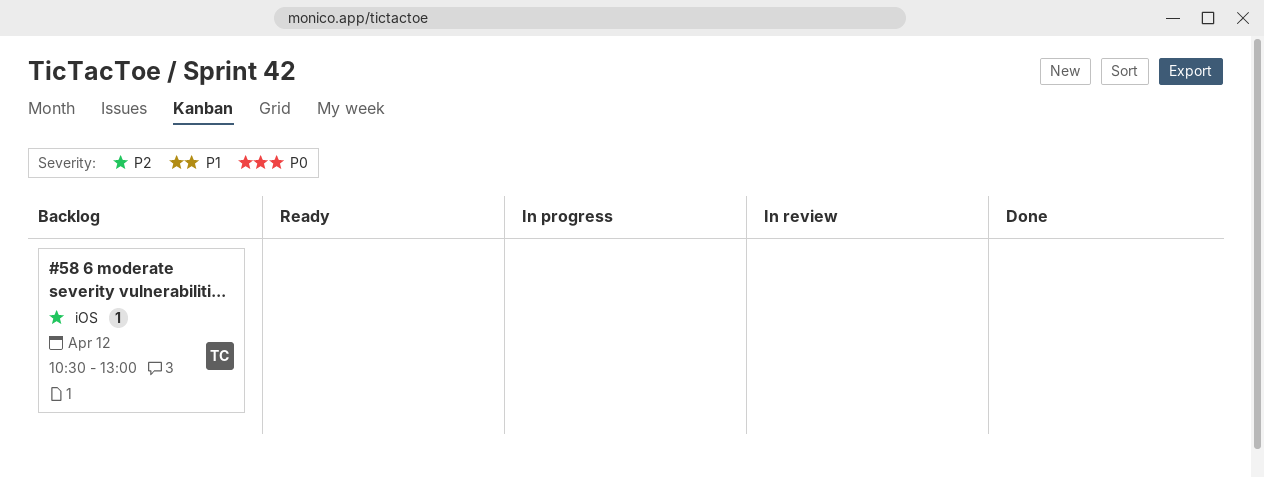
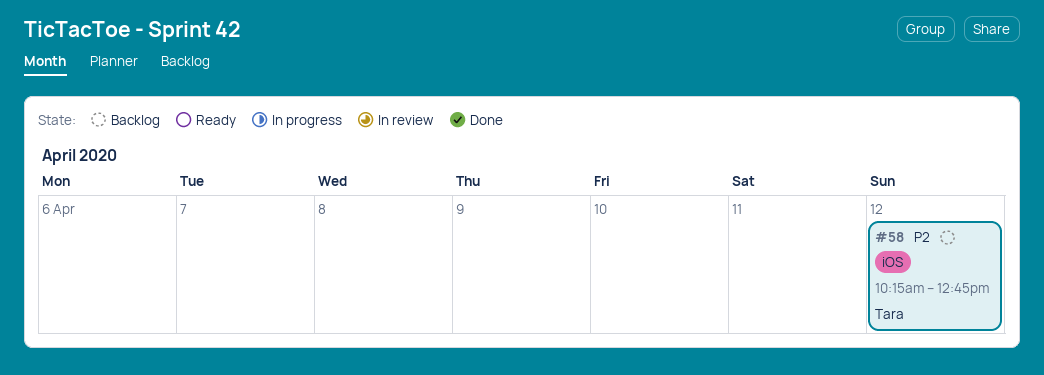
#58, begins: 10:30 -> 10:15
#58, ends: 13:00 -> 12:45

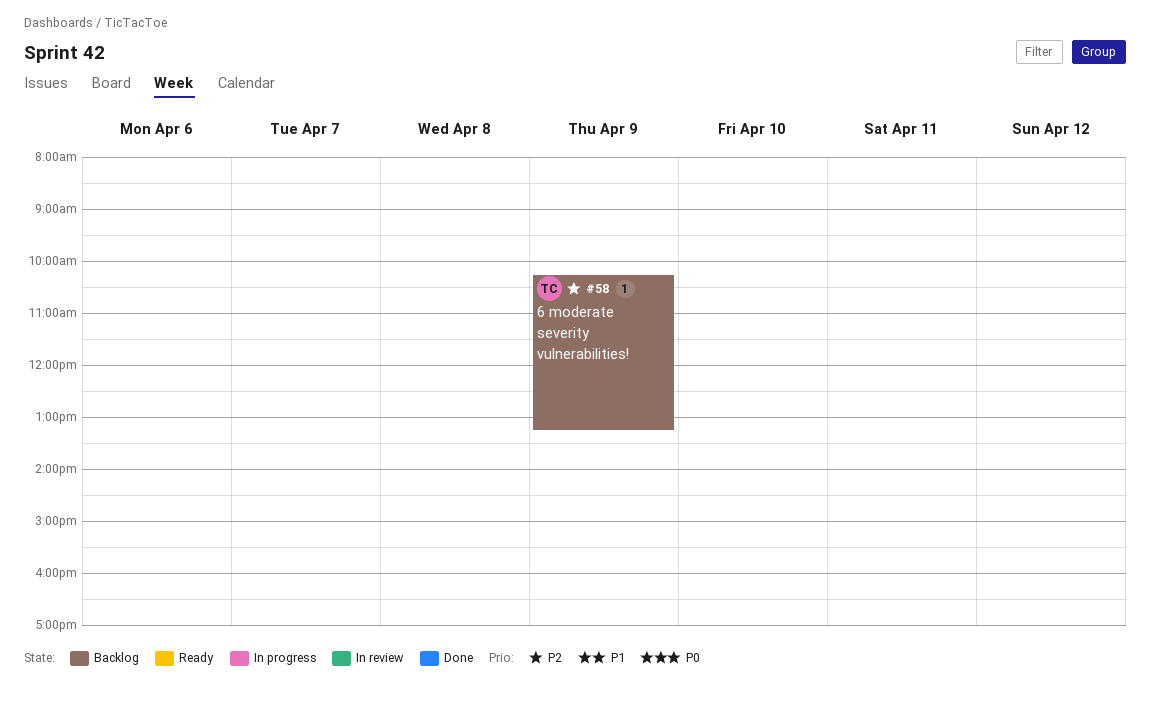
#58, day: Apr 12 -> Apr 9
#58, ends: 12:45 -> 13:15

